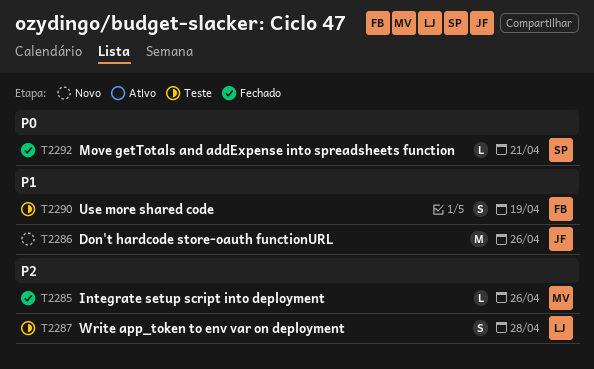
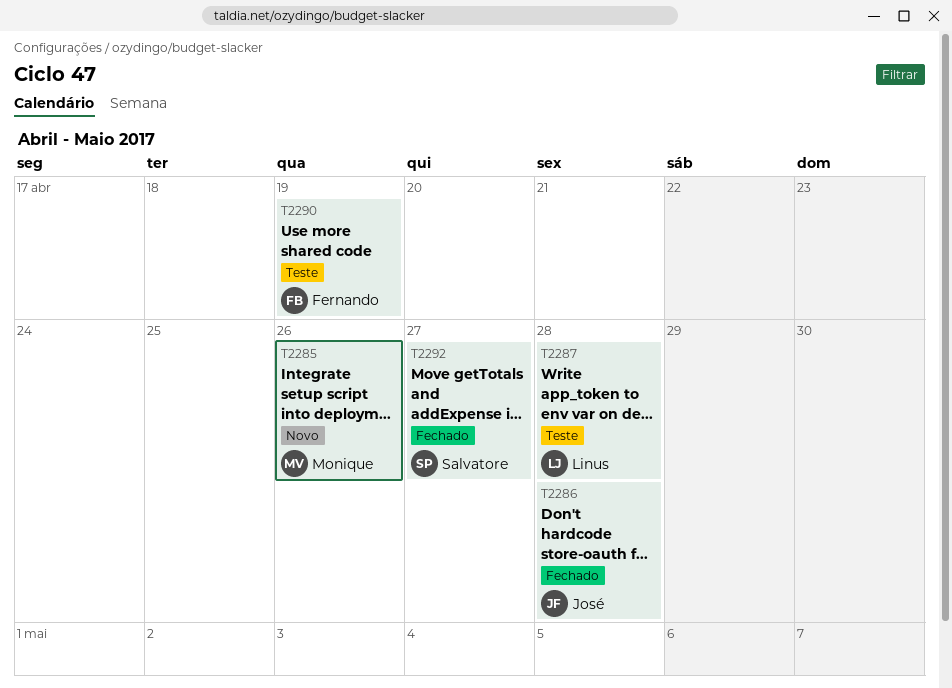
T2285, status: Fechado -> Novo
T2286, status: Novo -> Fechado
T2286, due: Apr 26 -> Apr 28
T2292, due: Apr 21 -> Apr 27

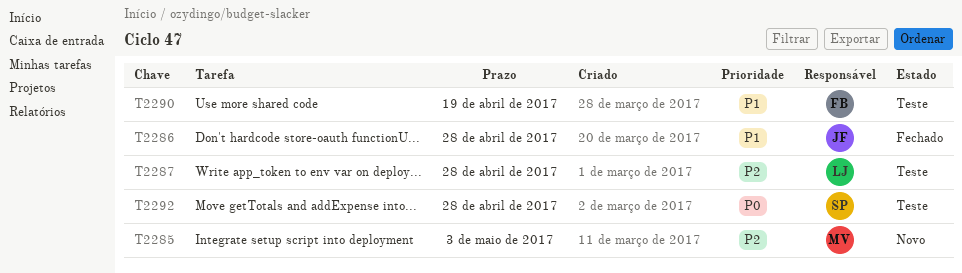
T2285, due: Apr 26 -> May 3
T2292, status: Fechado -> Teste
T2292, due: Apr 27 -> Apr 28

